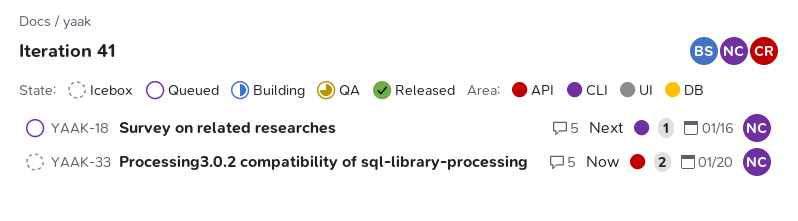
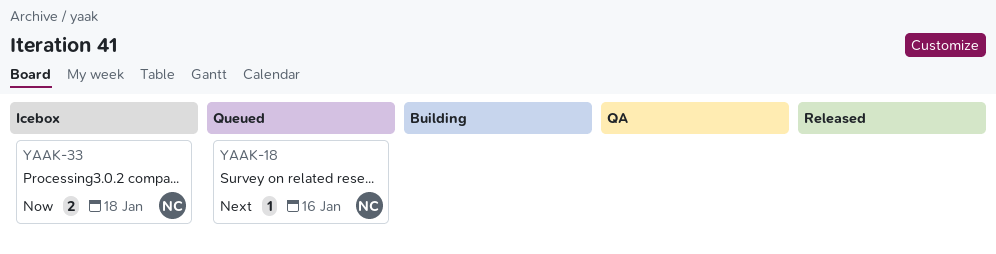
YAAK-33, due: Jan 20 -> Jan 18

